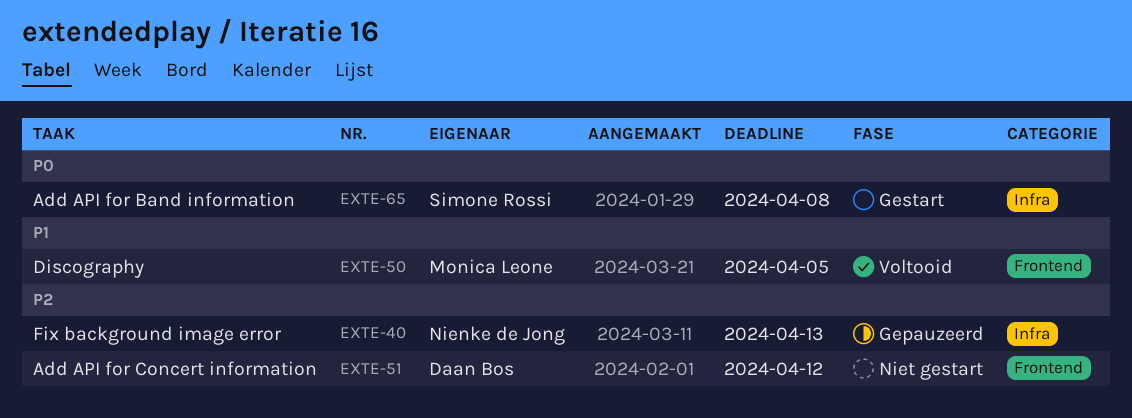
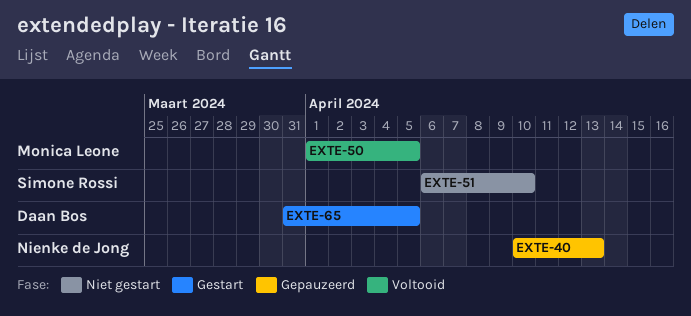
EXTE-51, owner: Daan Bos -> Simone Rossi
EXTE-51, due: Apr 12 -> Apr 10
EXTE-65, owner: Simone Rossi -> Daan Bos
EXTE-65, due: Apr 8 -> Apr 5

